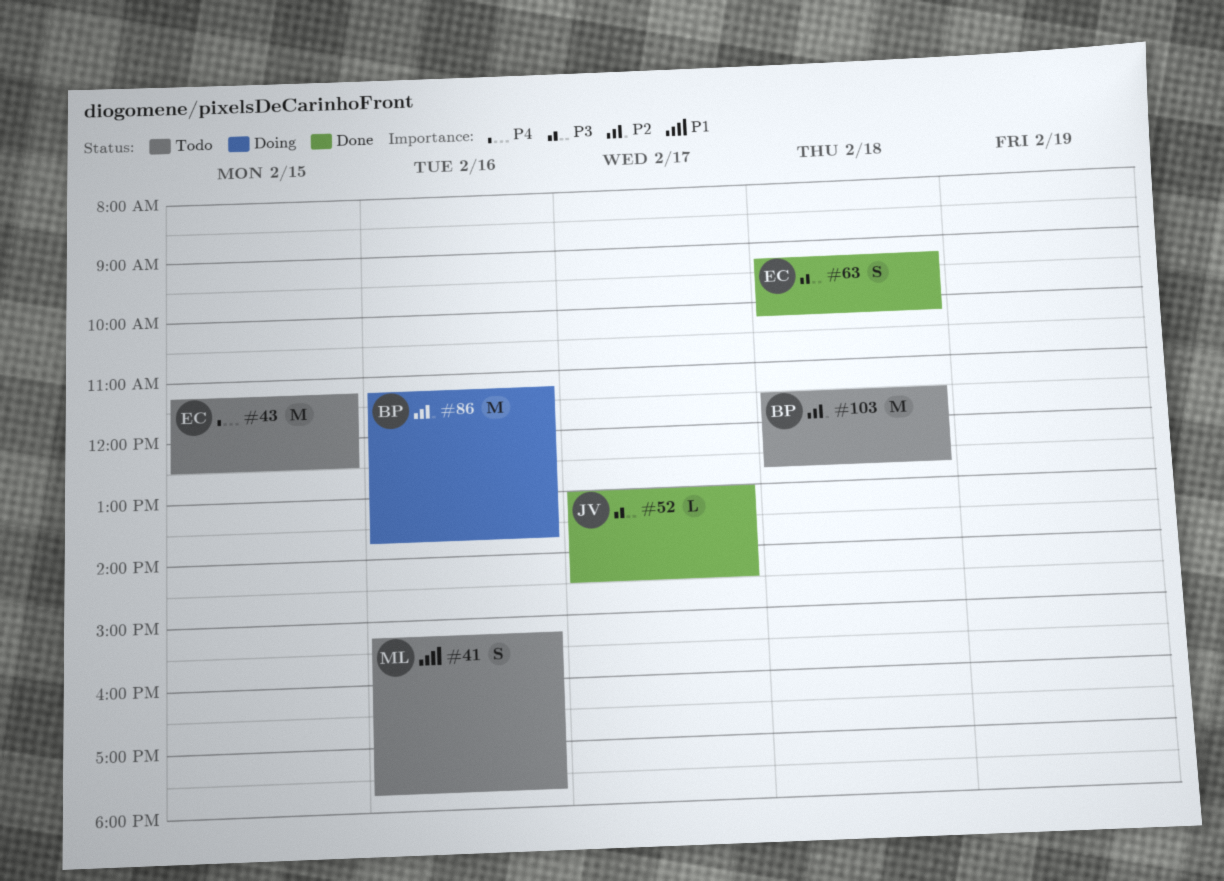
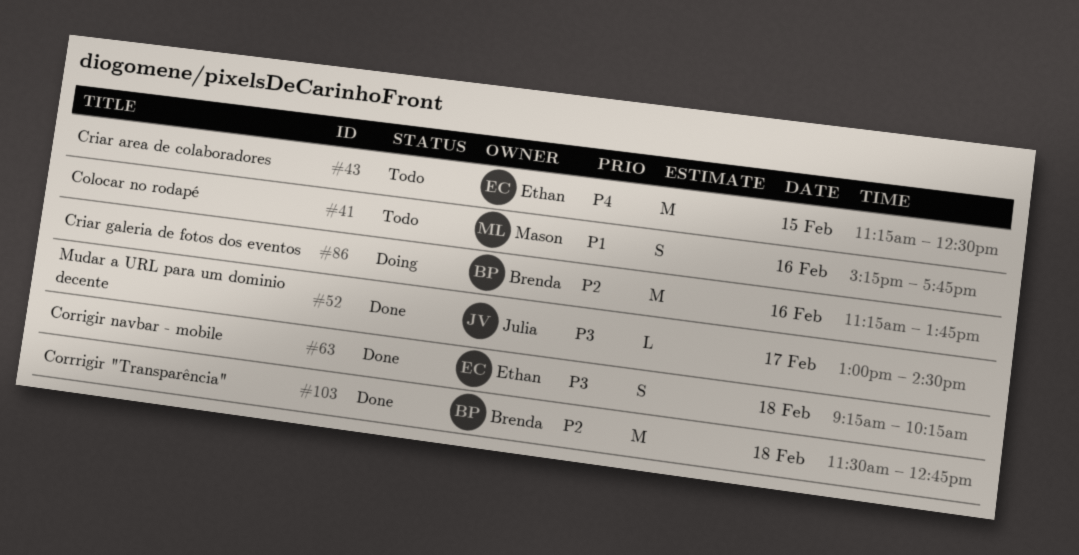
#103, status: Todo -> Done

